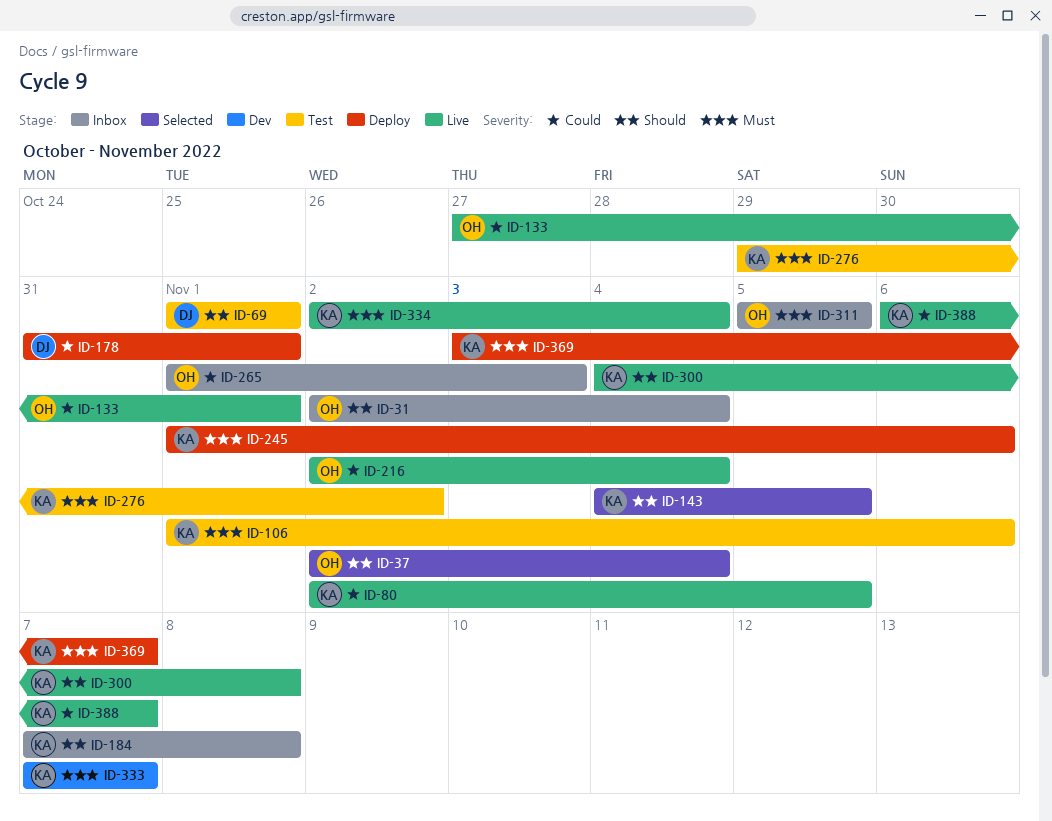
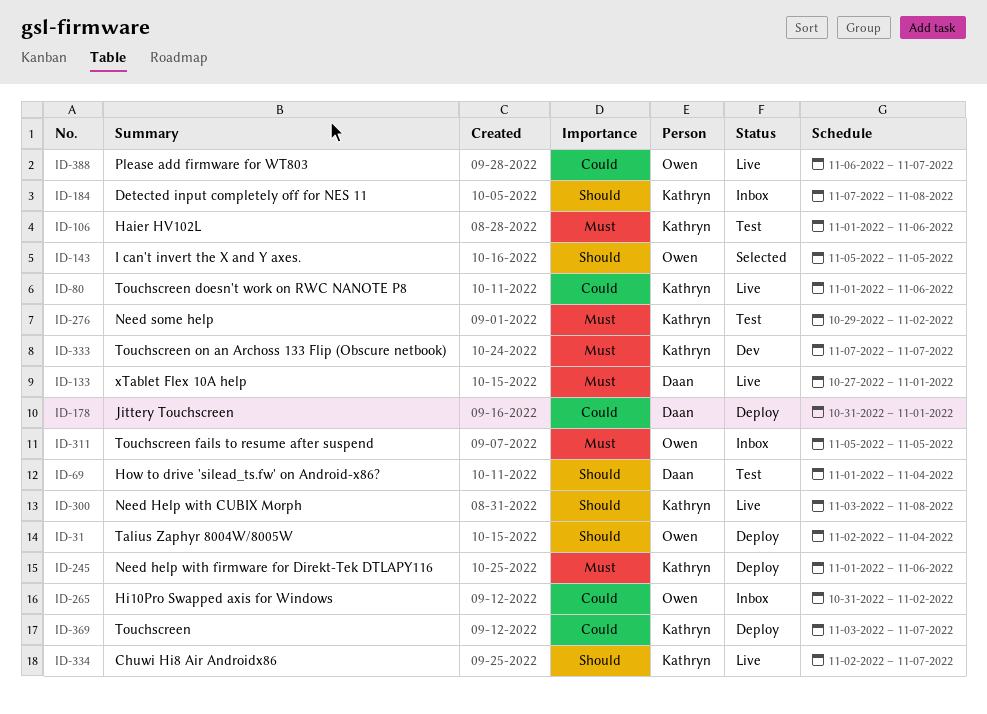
ID-31, status: Inbox -> Deploy
ID-37: present -> none
ID-69, due: Nov 1 -> Nov 4
ID-80, start: Nov 2 -> Nov 1
ID-80, due: Nov 5 -> Nov 6
ID-133, owner: Owen -> Daan
ID-133, priority: Could -> Must
ID-143, owner: Kathryn -> Owen
ID-143, start: Nov 4 -> Nov 5
ID-216: present -> none
ID-265, start: Nov 1 -> Oct 31
ID-265, due: Nov 3 -> Nov 2
ID-300, start: Nov 4 -> Nov 3
ID-334, priority: Must -> Should
ID-334, due: Nov 4 -> Nov 7
ID-369, priority: Must -> Could
ID-388, owner: Kathryn -> Owen

